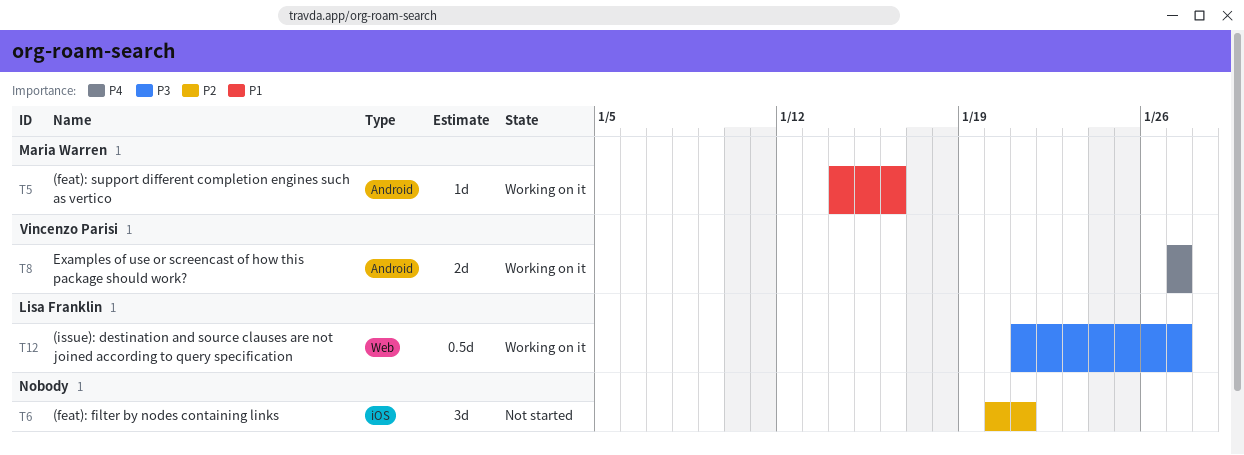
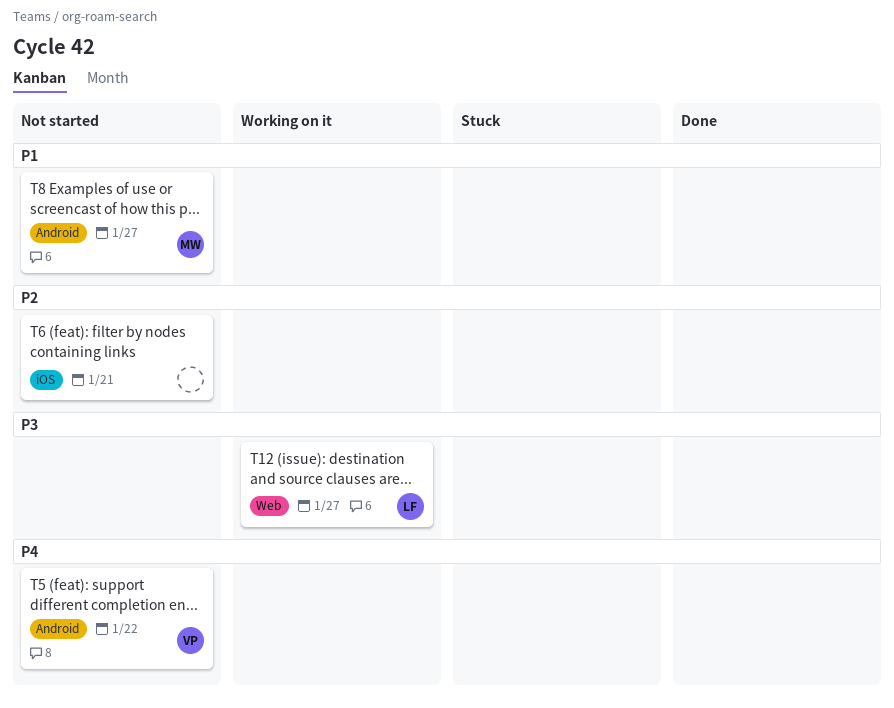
T5, status: Working on it -> Not started
T5, owner: Maria Warren -> Vincenzo Parisi
T5, priority: P1 -> P4
T5, due: Jan 16 -> Jan 22
T8, status: Working on it -> Not started
T8, owner: Vincenzo Parisi -> Maria Warren
T8, priority: P4 -> P1

